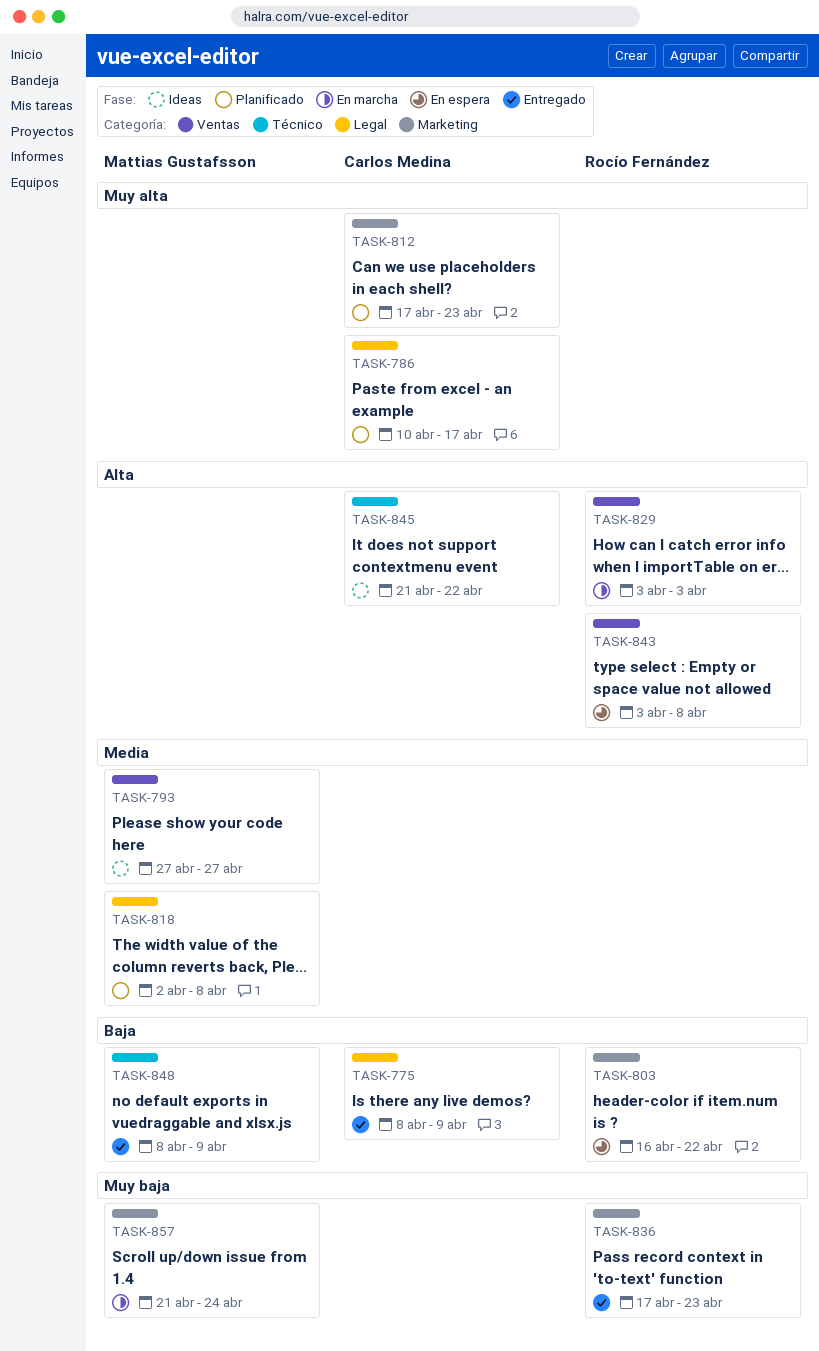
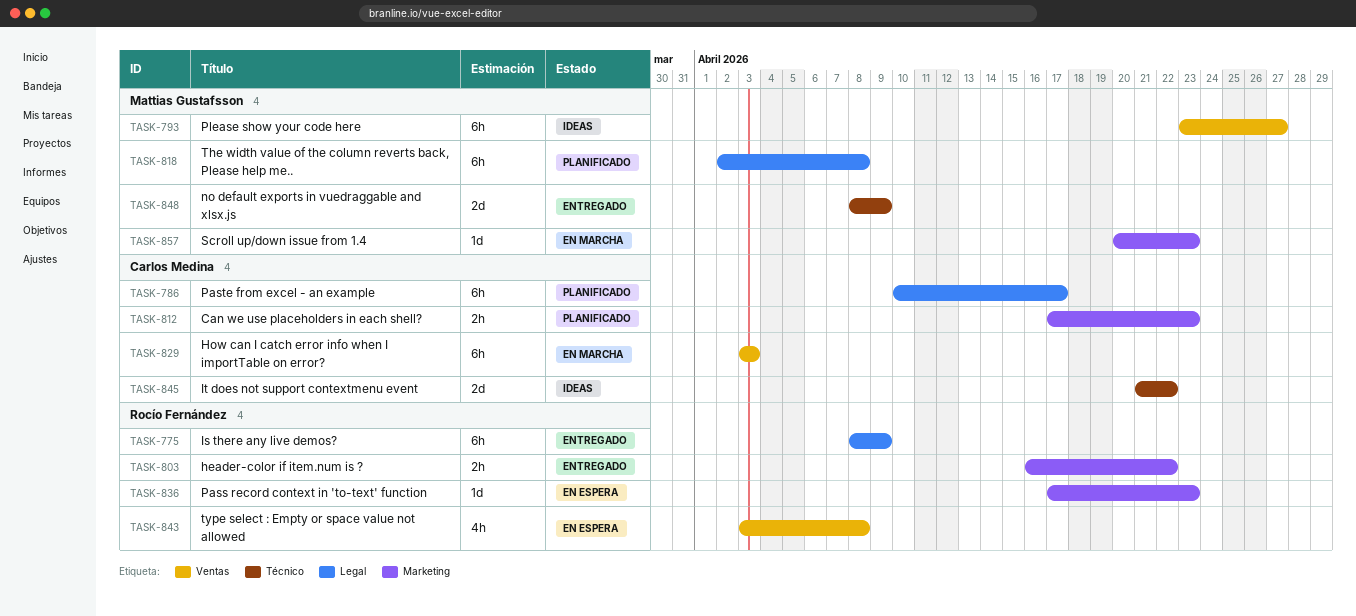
TASK-775, owner: Carlos Medina -> Rocío Fernández
TASK-793, start: Apr 27 -> Apr 23
TASK-803, status: En espera -> Entregado
TASK-829, owner: Rocío Fernández -> Carlos Medina
TASK-836, status: Entregado -> En espera
TASK-857, start: Apr 21 -> Apr 20
TASK-857, due: Apr 24 -> Apr 23

